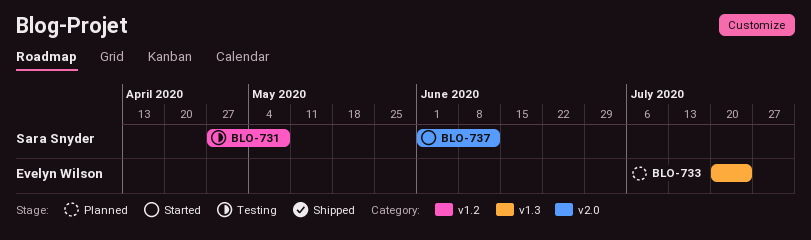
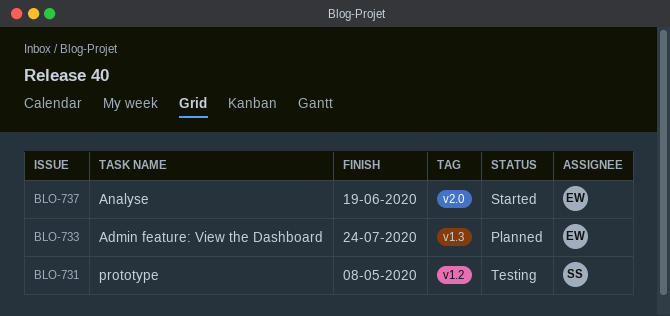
BLO-737, owner: Sara Snyder -> Evelyn Wilson
BLO-737, due: Jun 12 -> Jun 19

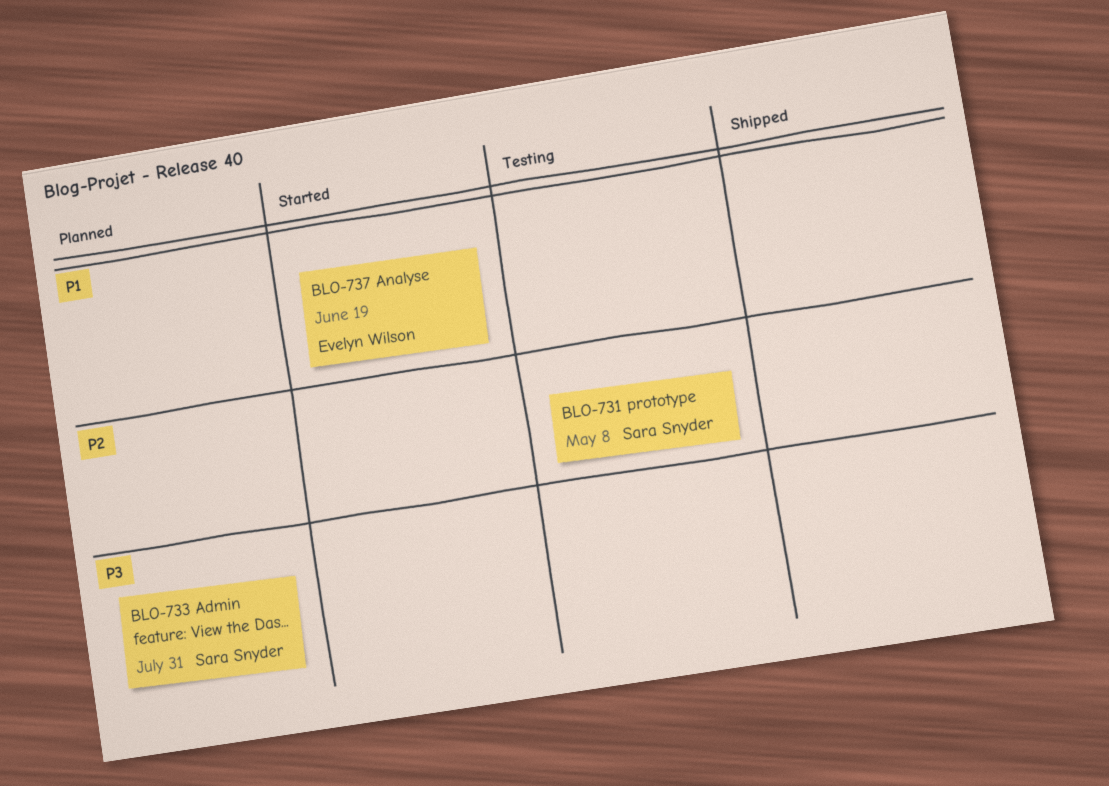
BLO-733, owner: Evelyn Wilson -> Sara Snyder
BLO-733, due: Jul 24 -> Jul 31

